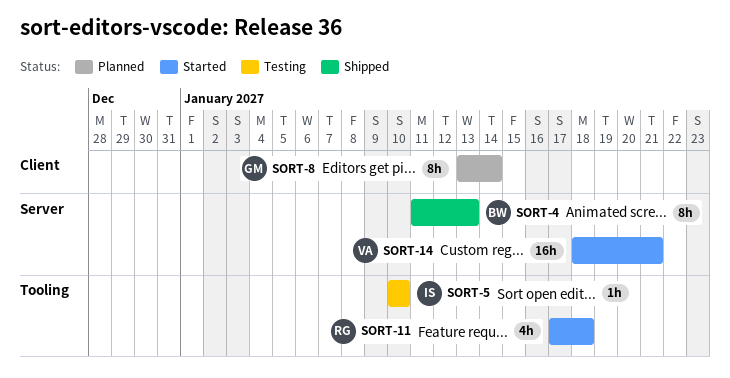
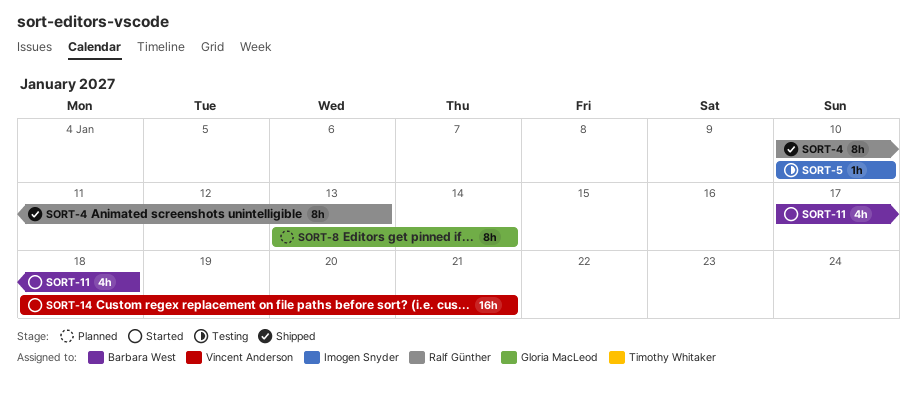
SORT-4, owner: Barbara West -> Ralf Günther
SORT-4, start: Jan 11 -> Jan 10
SORT-11, owner: Ralf Günther -> Barbara West

